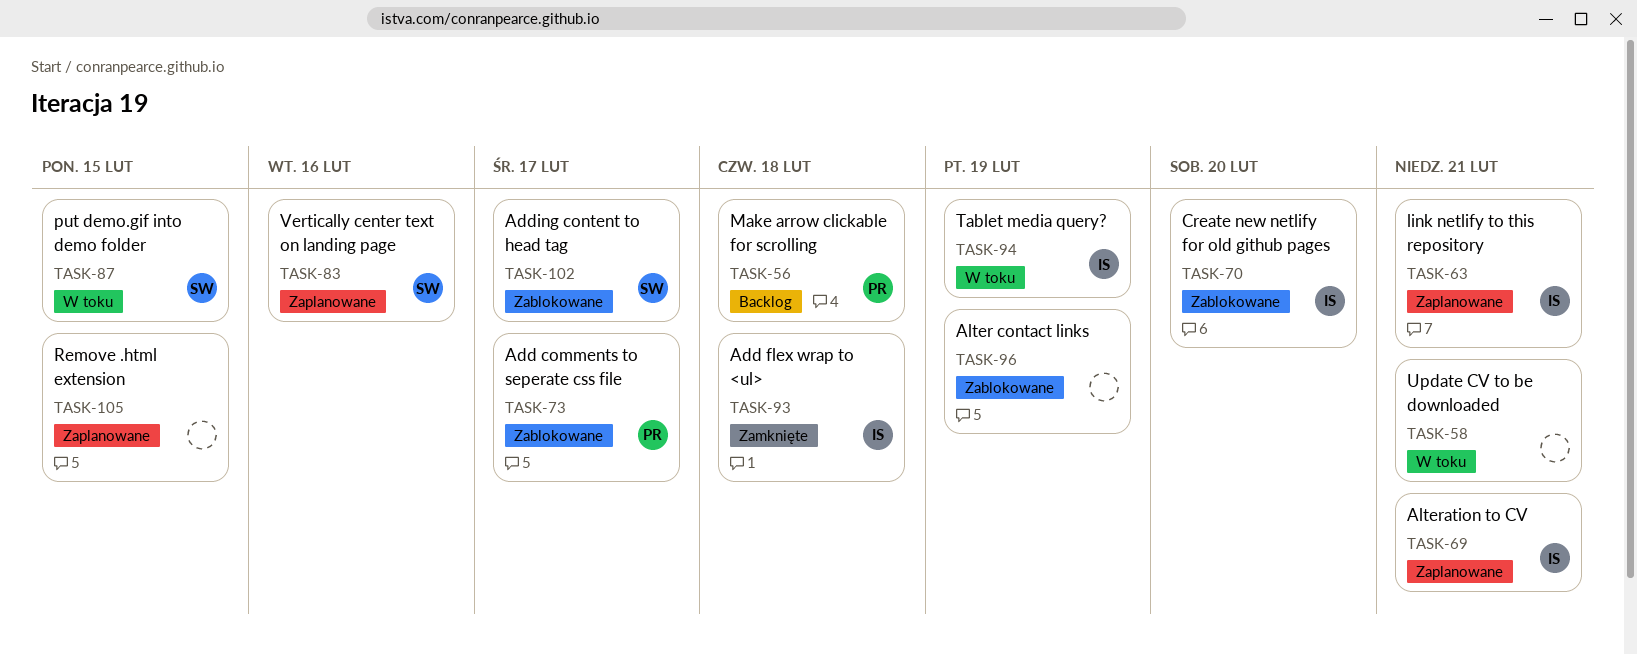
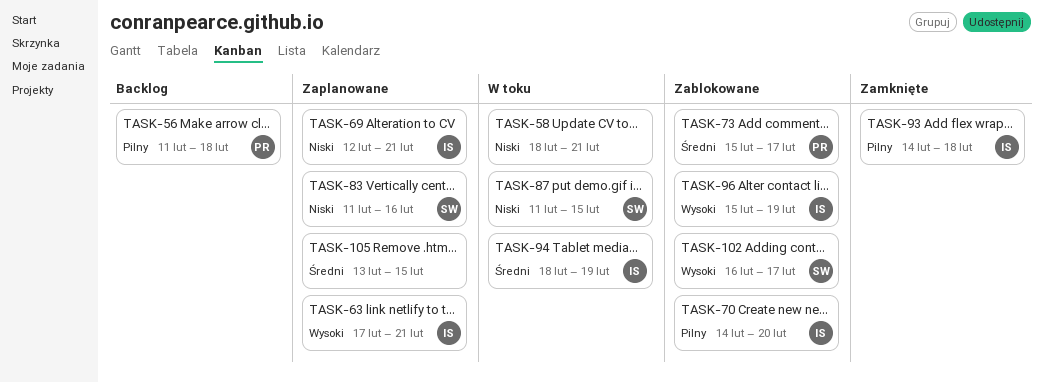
TASK-96, owner: none -> IS

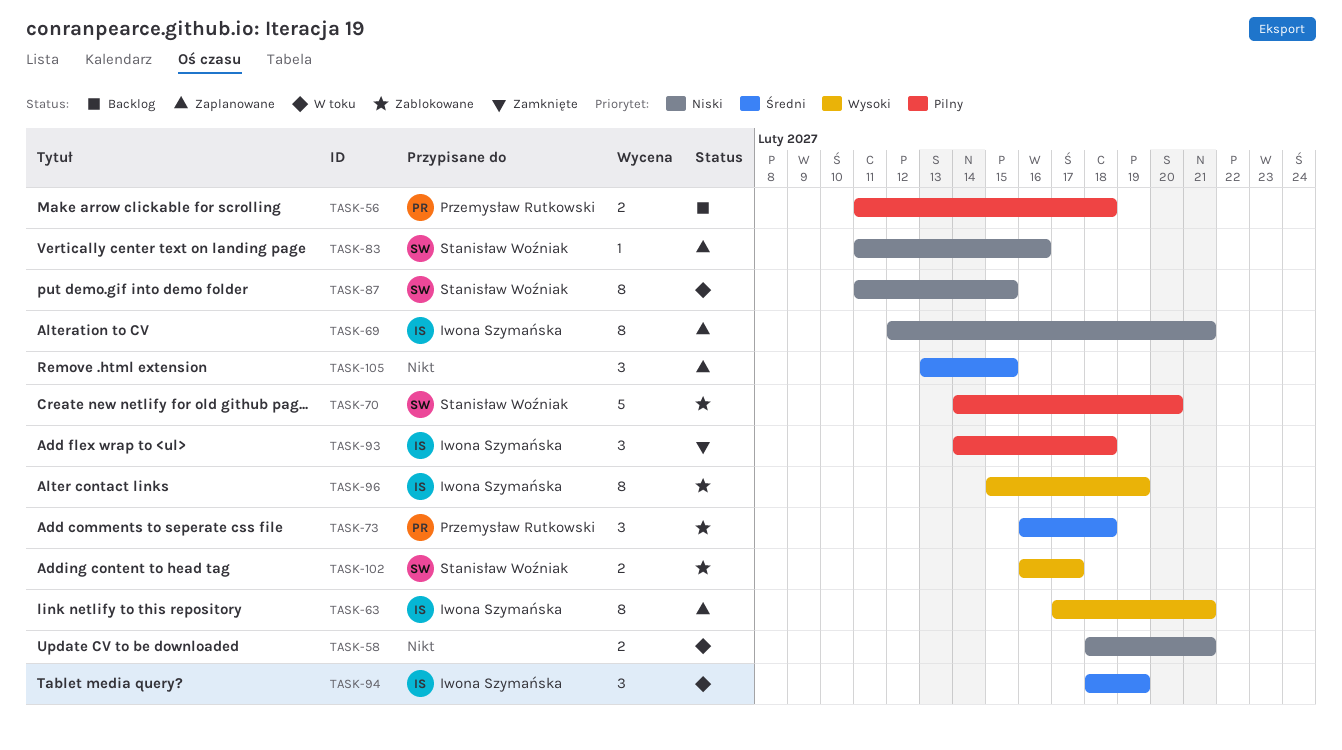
TASK-70, owner: Iwona Szymańska -> Stanisław Woźniak
TASK-73, start: Feb 15 -> Feb 16
TASK-73, due: Feb 17 -> Feb 18

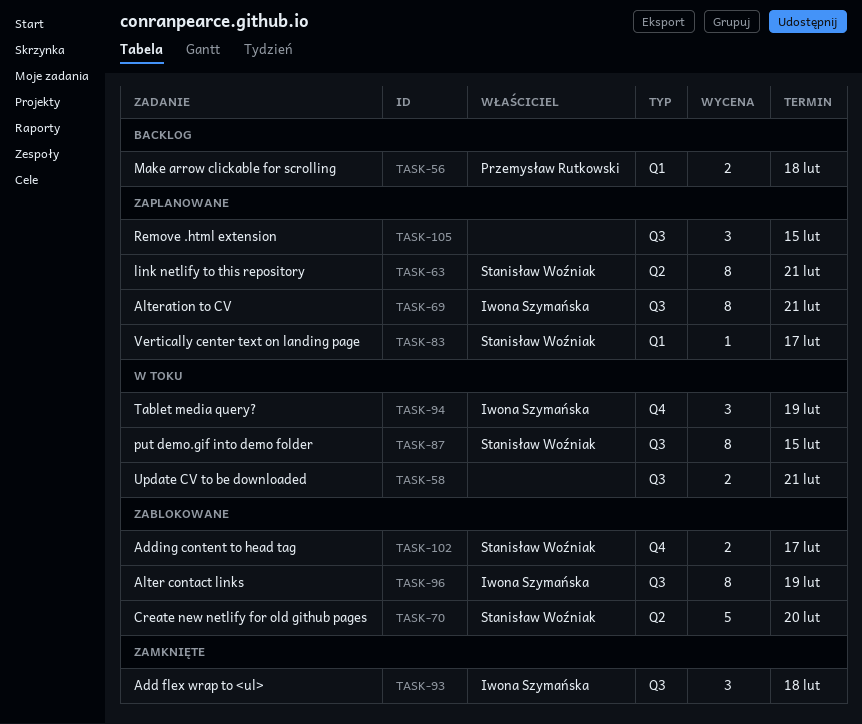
TASK-63, owner: Iwona Szymańska -> Stanisław Woźniak
TASK-73: present -> none
TASK-83, due: Feb 16 -> Feb 17

